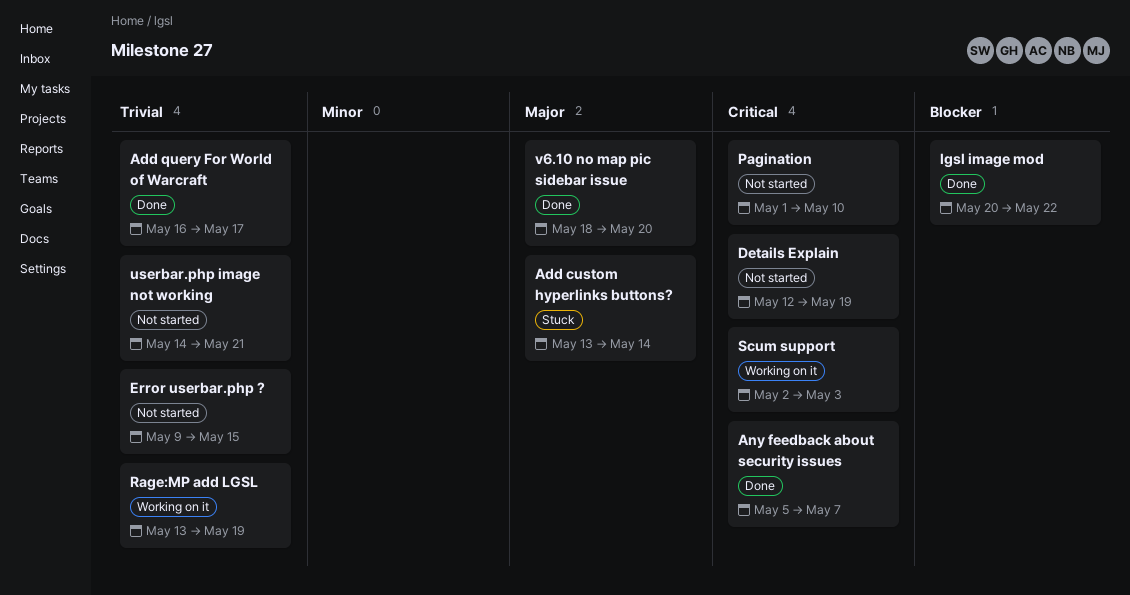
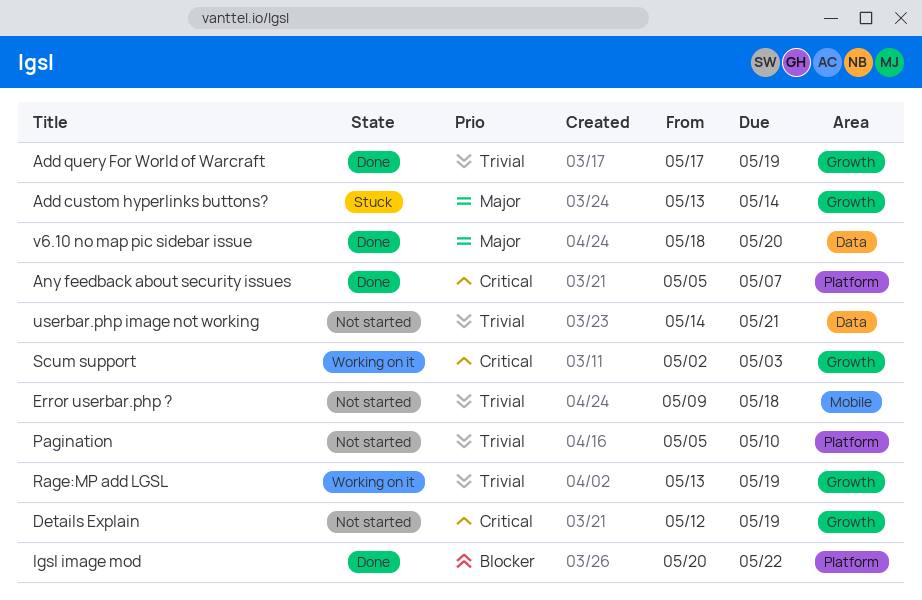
Add query For World of Warcraft, start: May 16 -> May 17
Add query For World of Warcraft, due: May 17 -> May 19
Error userbar.php ?, due: May 15 -> May 18
Pagination, priority: Critical -> Trivial
Pagination, start: May 1 -> May 5

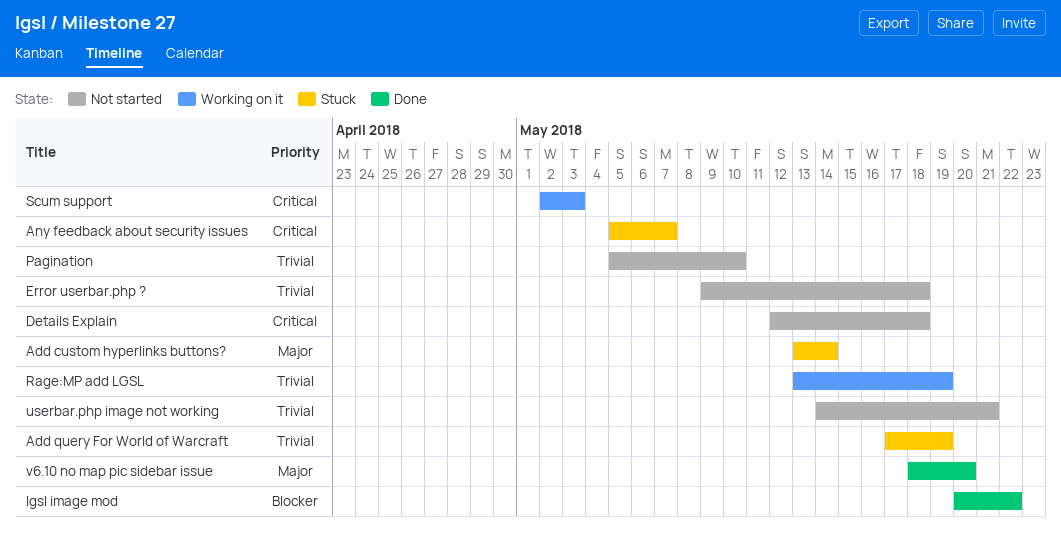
Add query For World of Warcraft, status: Done -> Stuck
Any feedback about security issues, status: Done -> Stuck
Details Explain, due: May 19 -> May 18

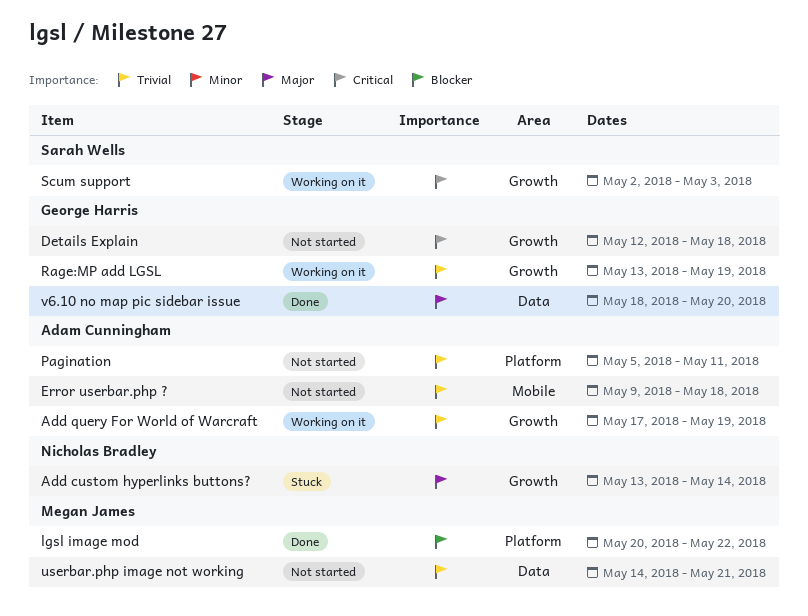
Add query For World of Warcraft, status: Stuck -> Working on it
Any feedback about security issues: present -> none
Pagination, due: May 10 -> May 11

